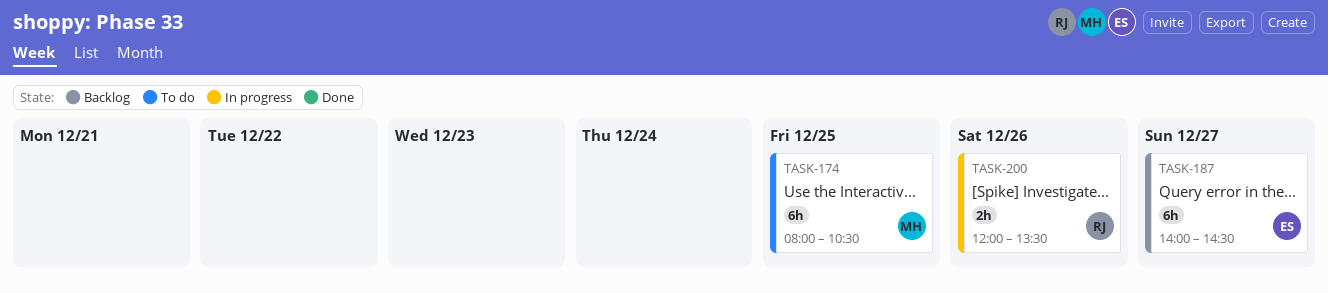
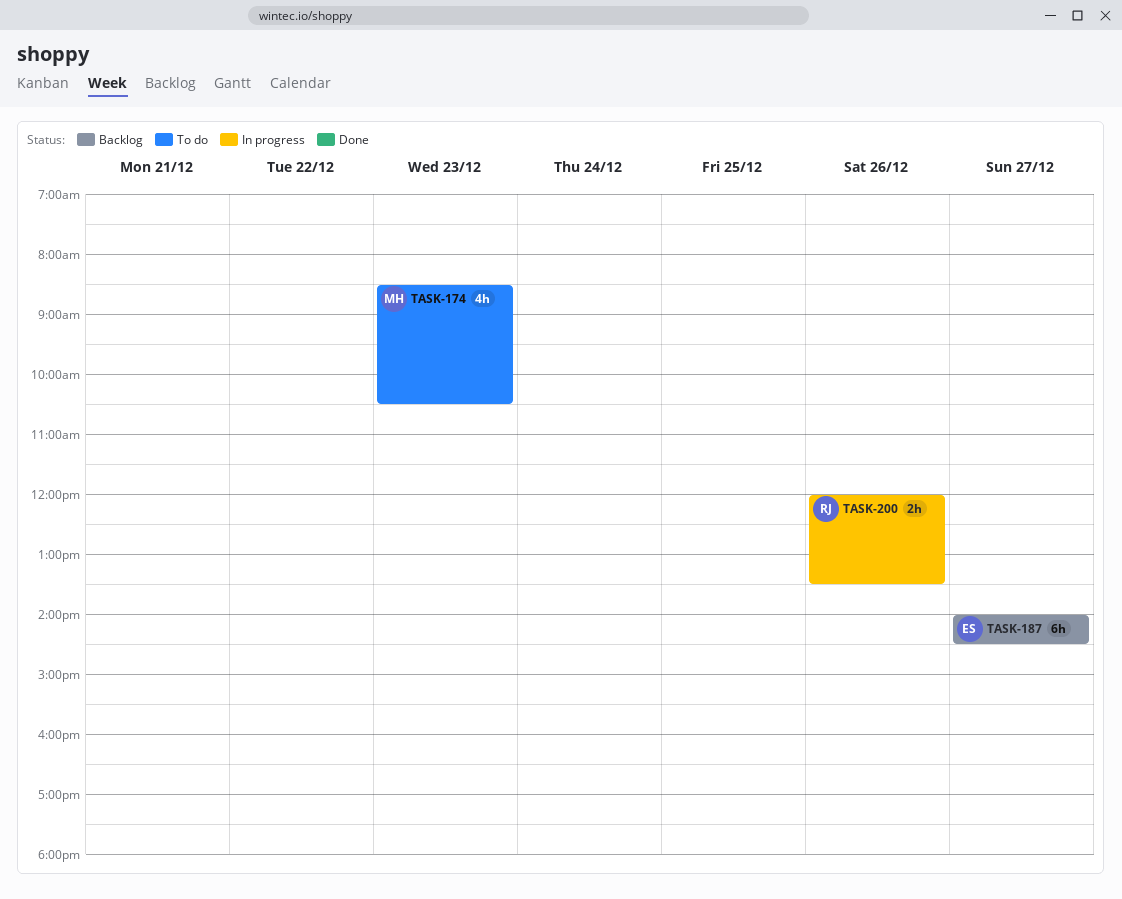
TASK-174, estimate: 6h -> 4h
TASK-174, day: Dec 25 -> Dec 23
TASK-174, begins: 08:00 -> 08:30

